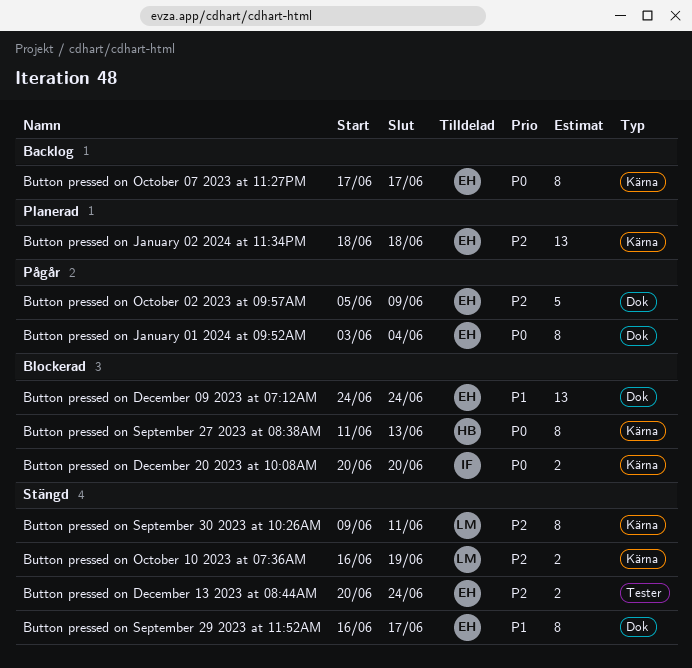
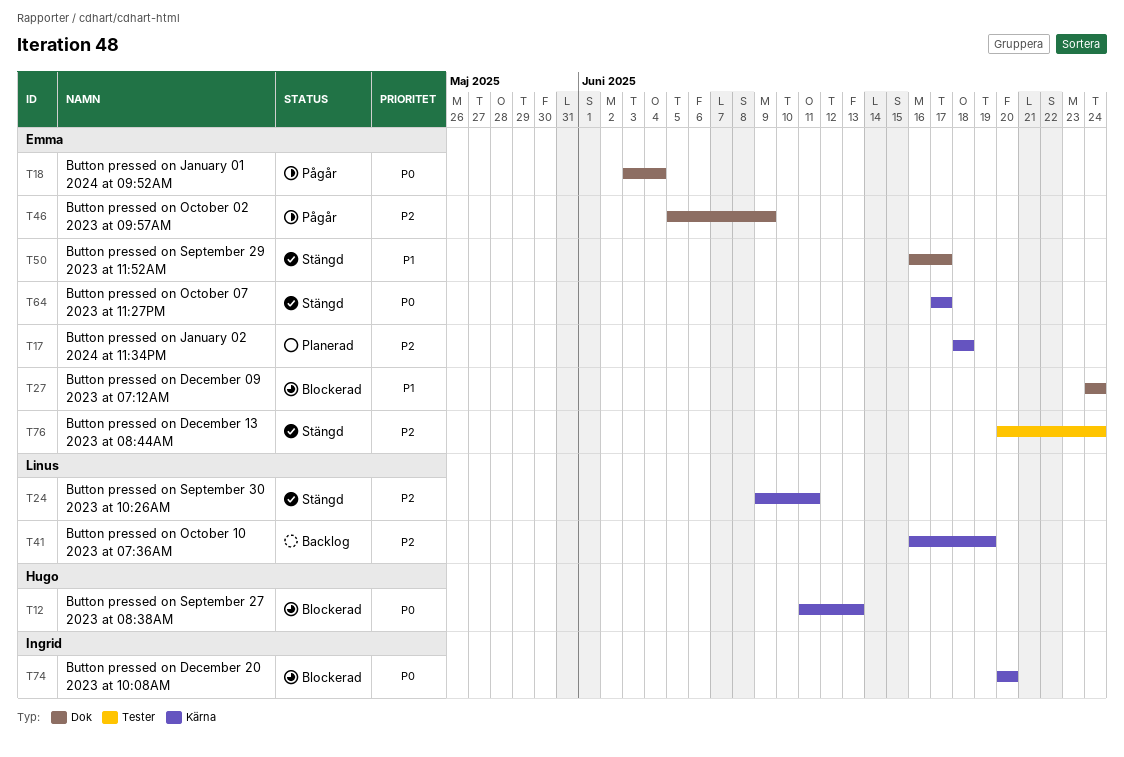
Button pressed on October 07 2023 at 11:27PM, status: Backlog -> Stängd
Button pressed on October 10 2023 at 07:36AM, status: Stängd -> Backlog

